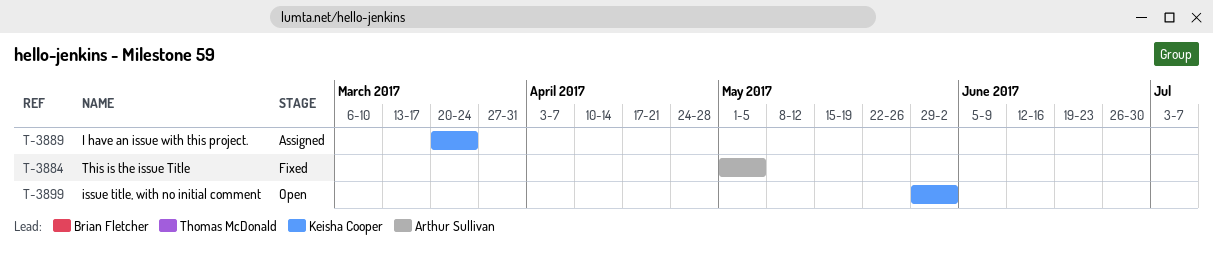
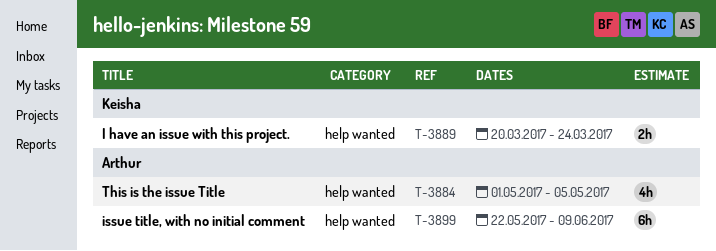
T-3899, owner: Keisha Cooper -> Arthur Sullivan
T-3899, start: May 29 -> May 22
T-3899, due: Jun 2 -> Jun 9

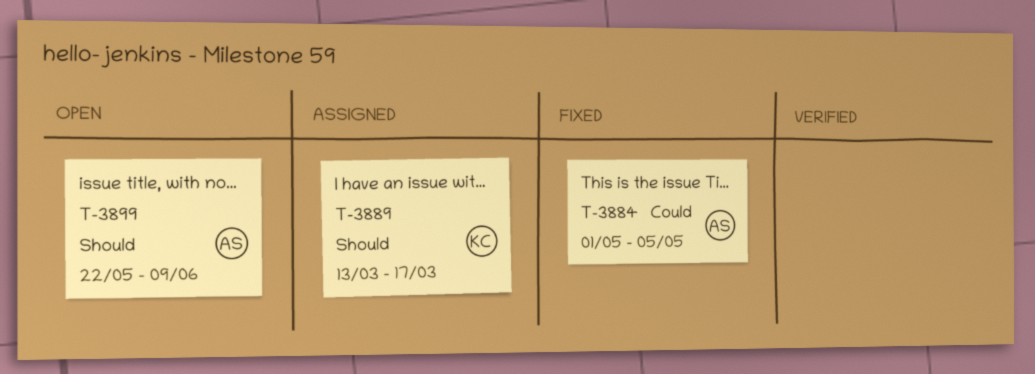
T-3889, start: Mar 20 -> Mar 13
T-3889, due: Mar 24 -> Mar 17

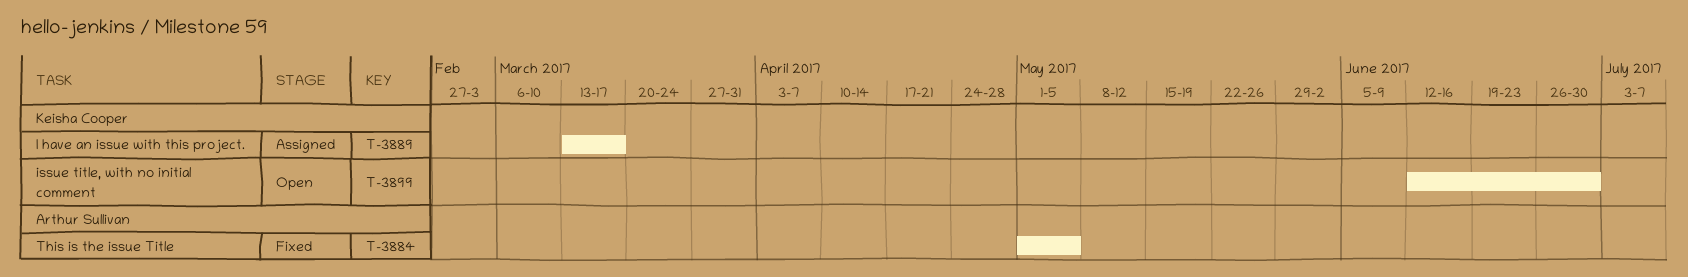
T-3899, owner: Arthur Sullivan -> Keisha Cooper
T-3899, start: May 22 -> Jun 12
T-3899, due: Jun 9 -> Jun 30

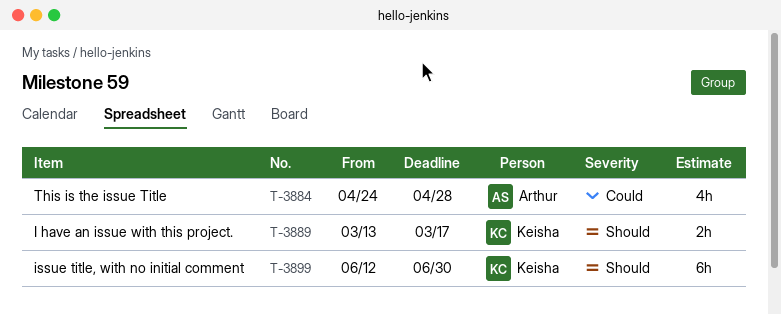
T-3884, start: May 1 -> Apr 24
T-3884, due: May 5 -> Apr 28

